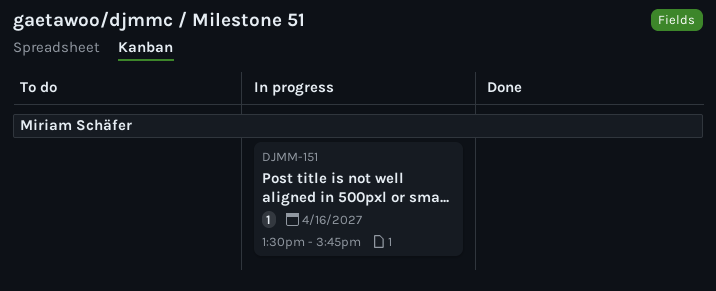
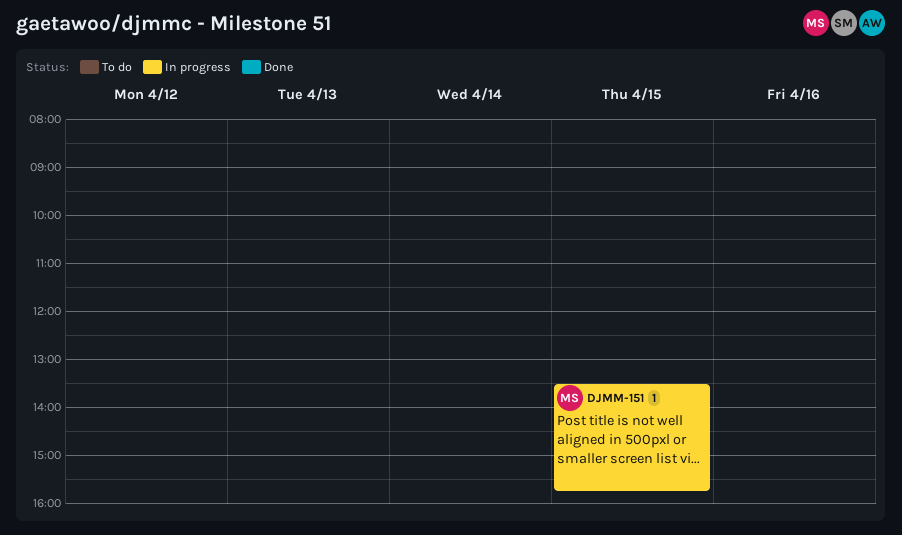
DJMM-151, day: Apr 16 -> Apr 15

